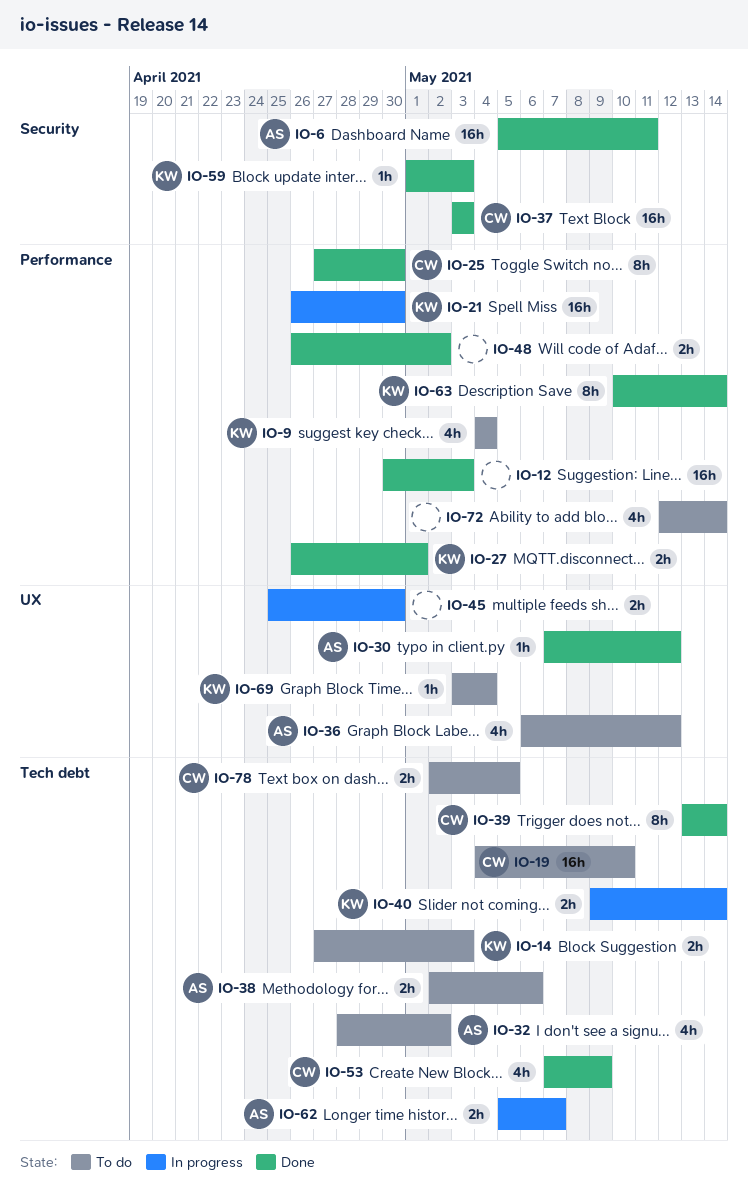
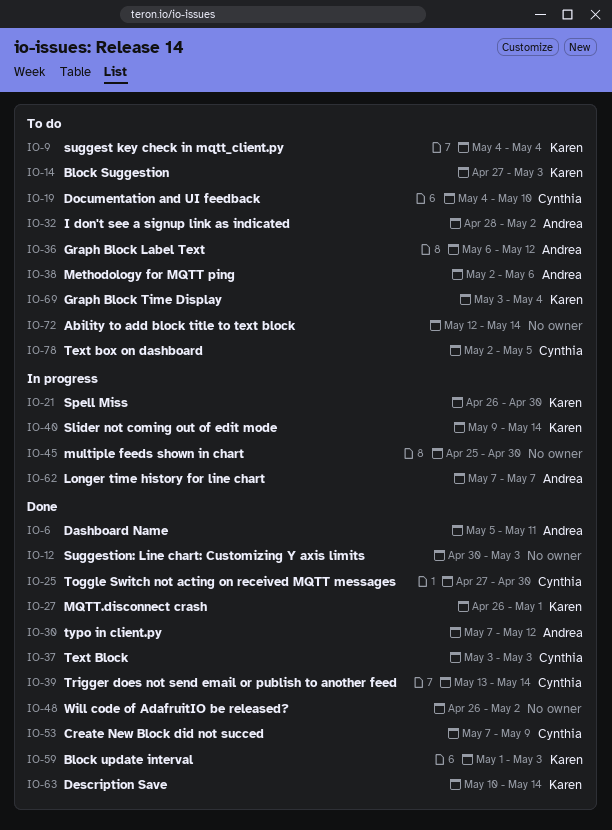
IO-62, start: May 5 -> May 7

